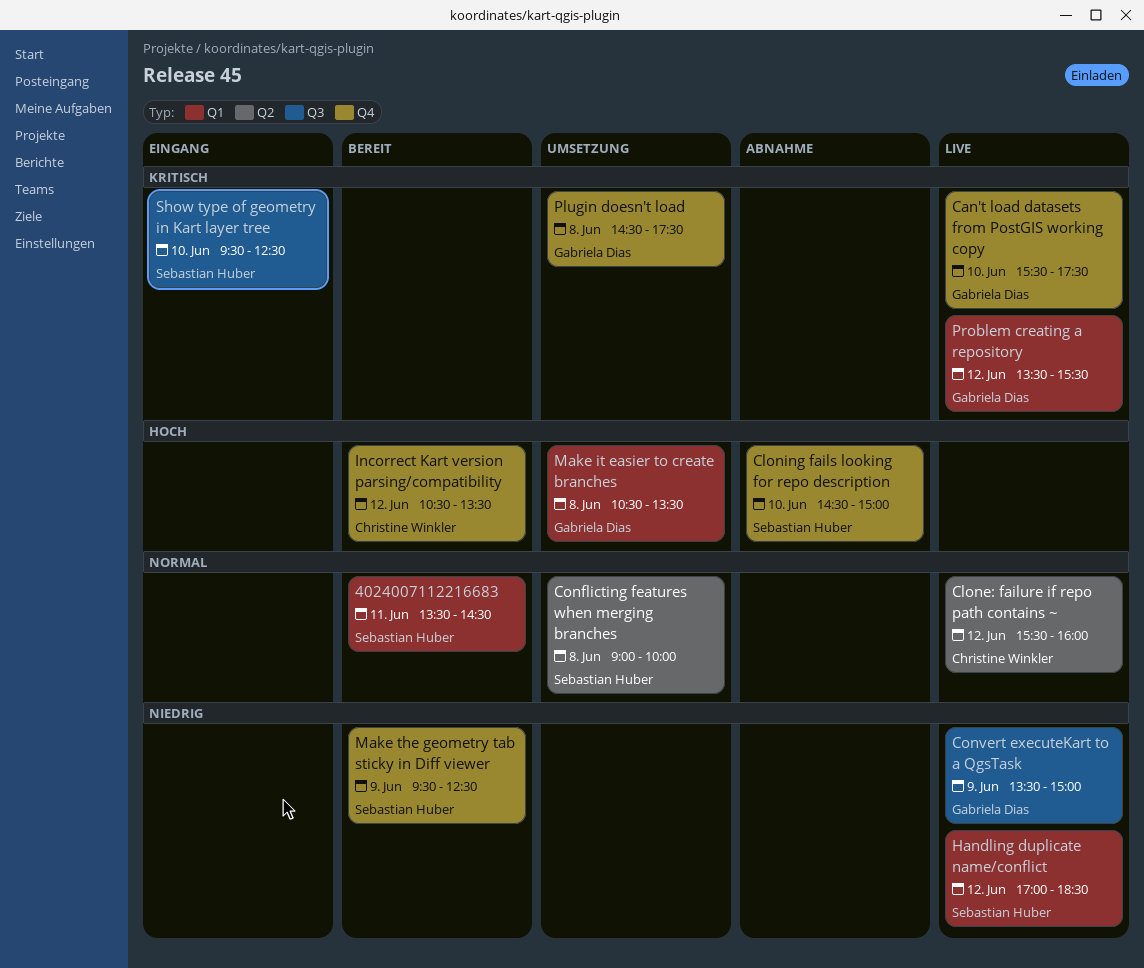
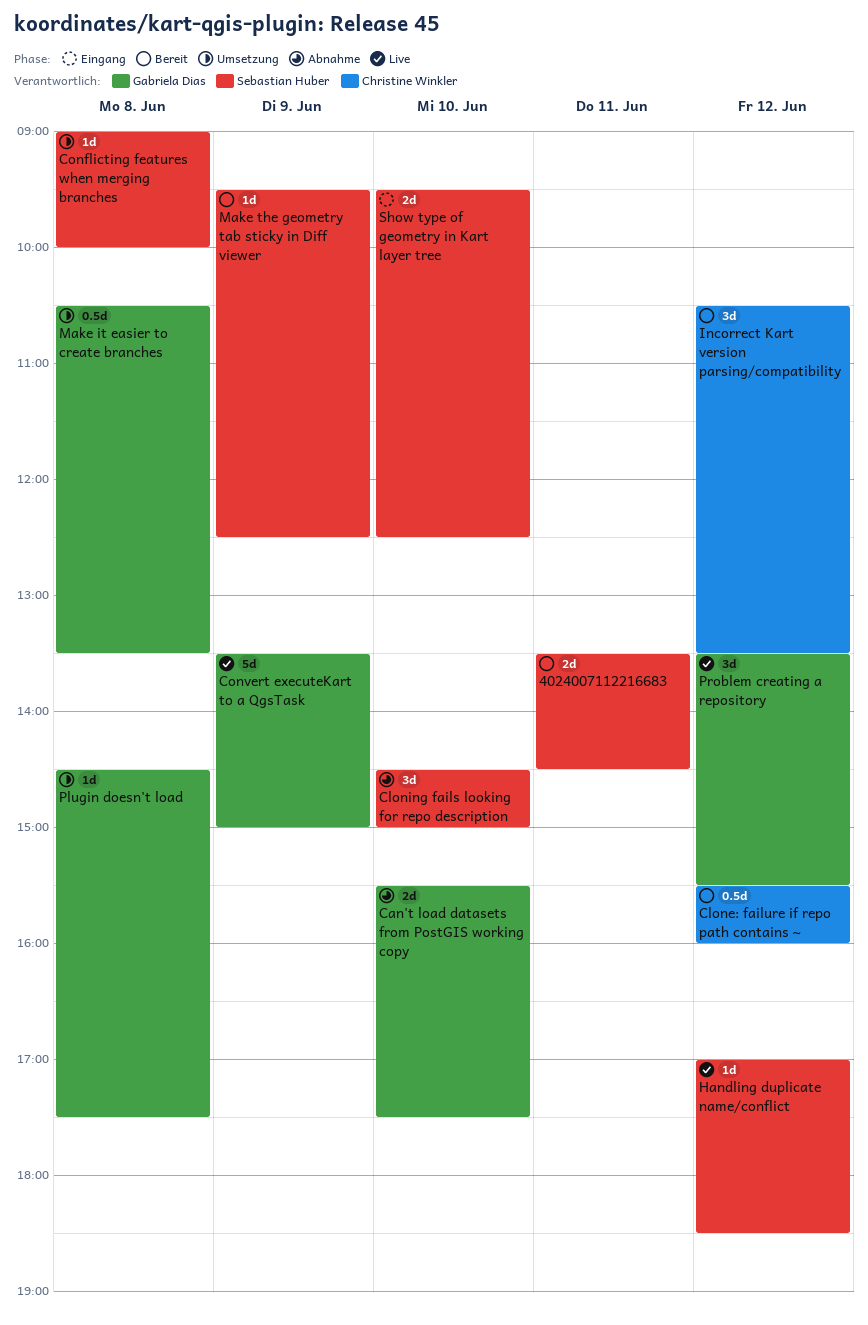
Can't load datasets from PostGIS working copy, status: Live -> Abnahme
Clone: failure if repo path contains ~, status: Live -> Bereit

